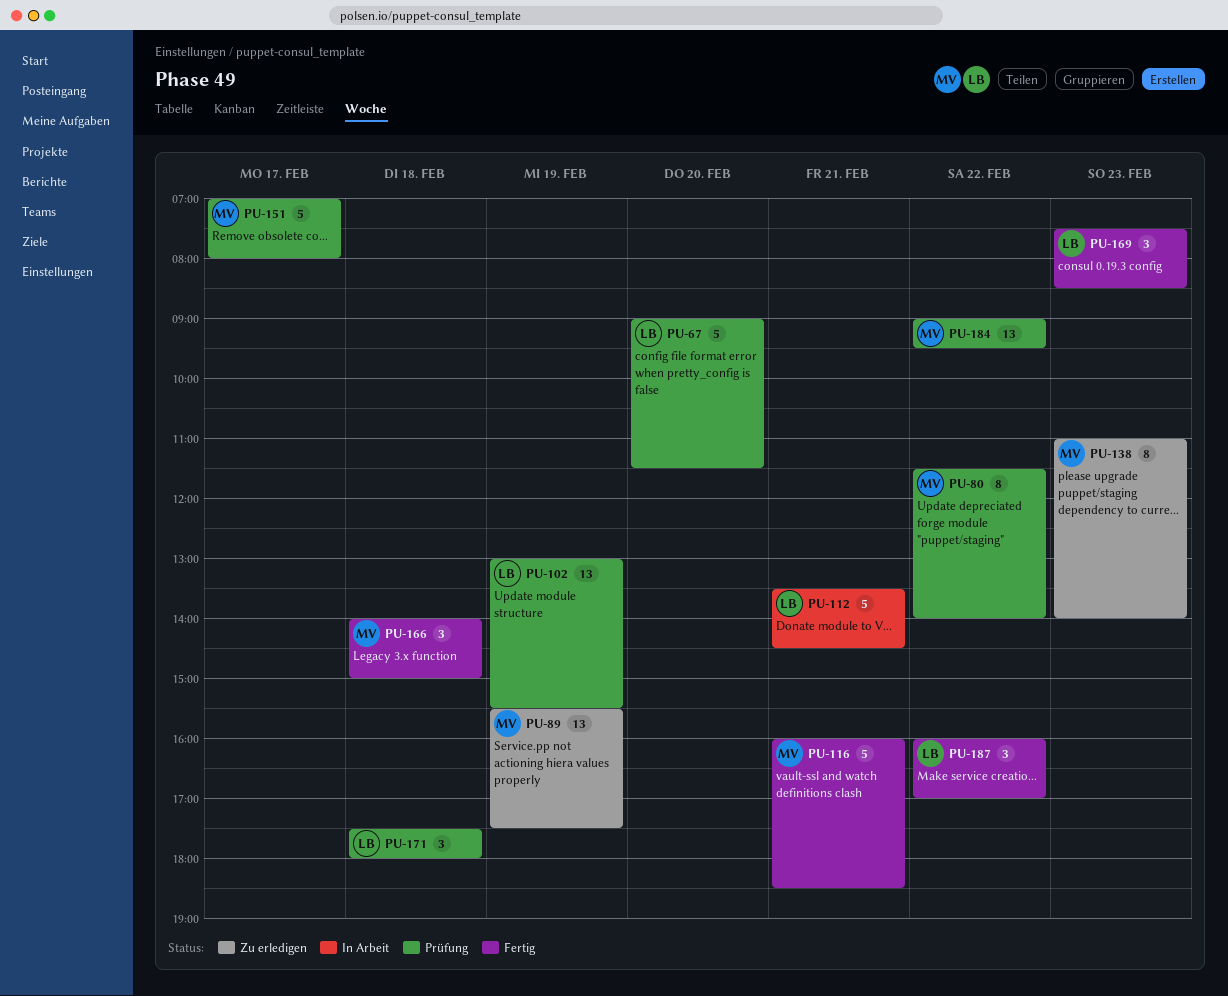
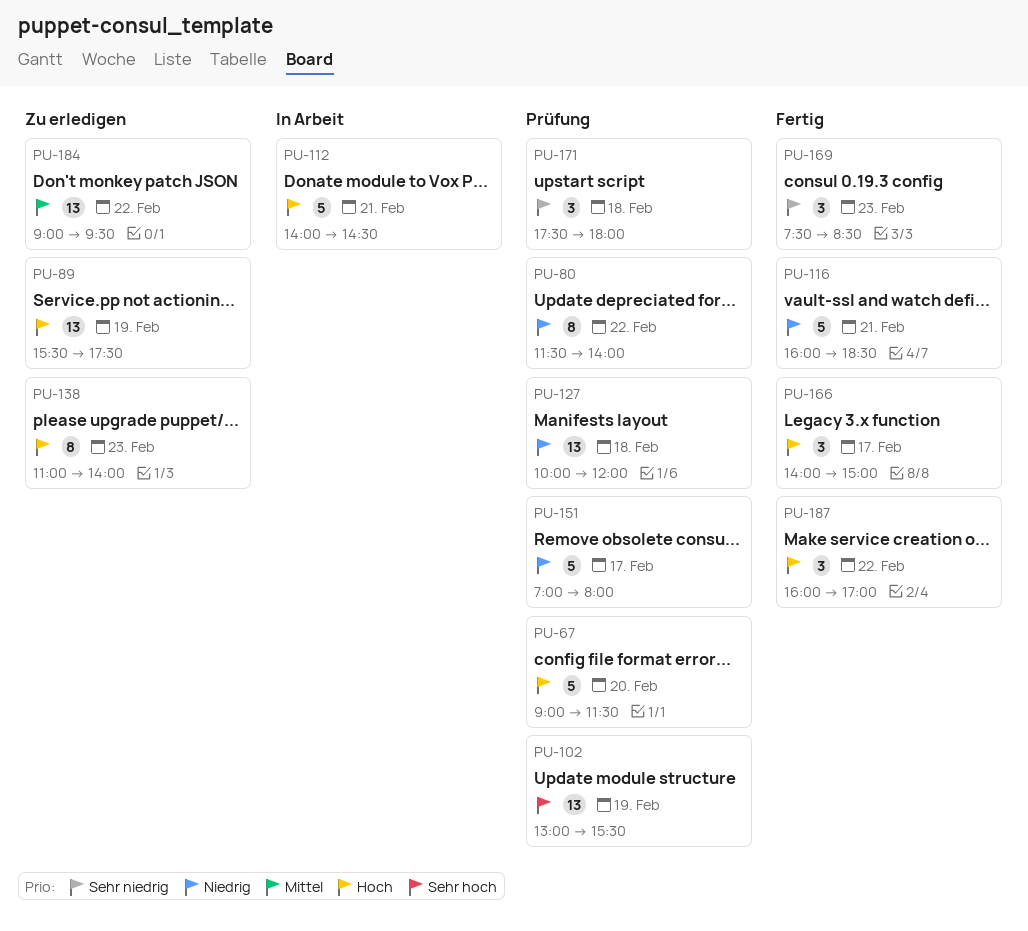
PU-112, begins: 13:30 -> 14:00
PU-127: none -> present
PU-166, day: Feb 18 -> Feb 17
PU-184, status: Prüfung -> Zu erledigen

